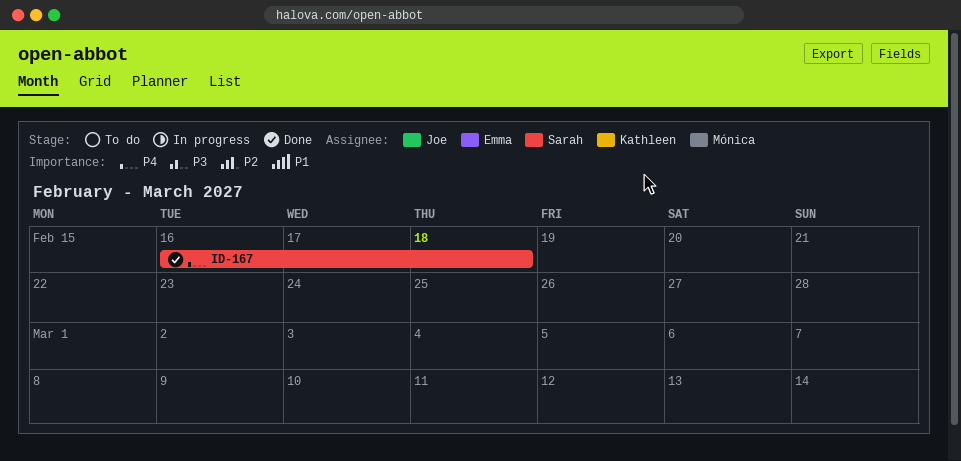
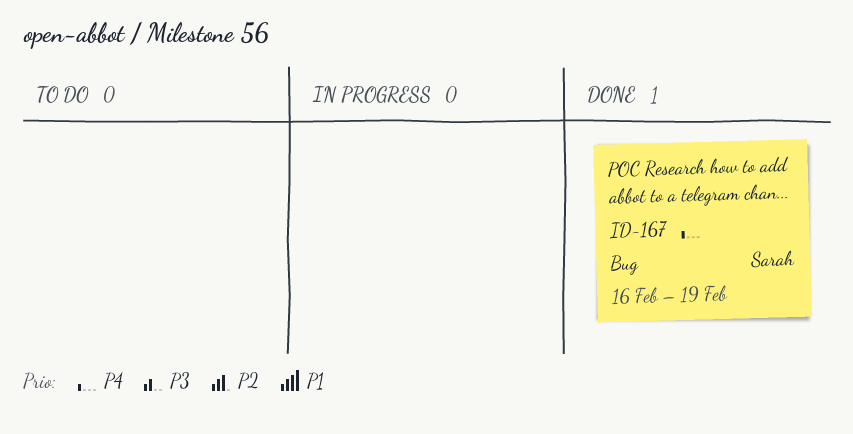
ID-167, due: Feb 18 -> Feb 19

